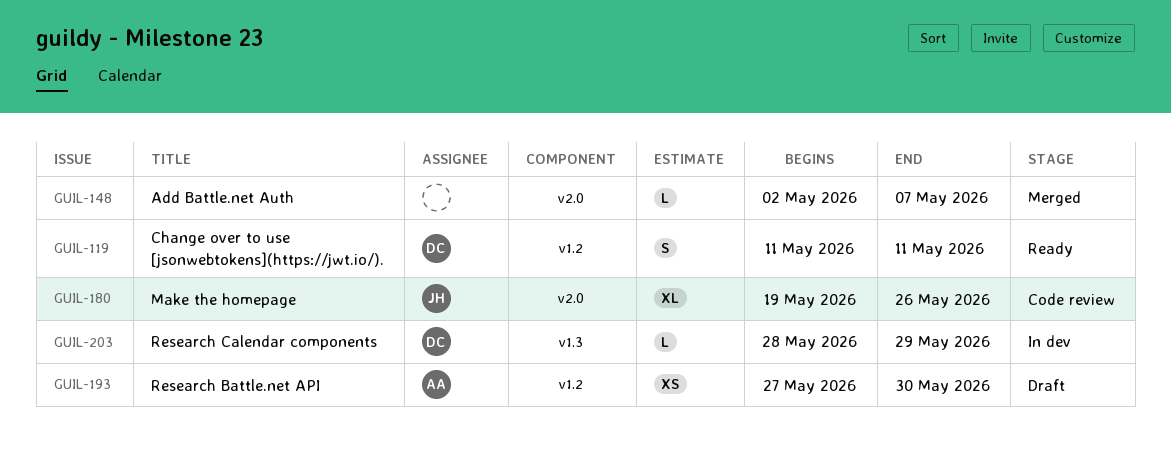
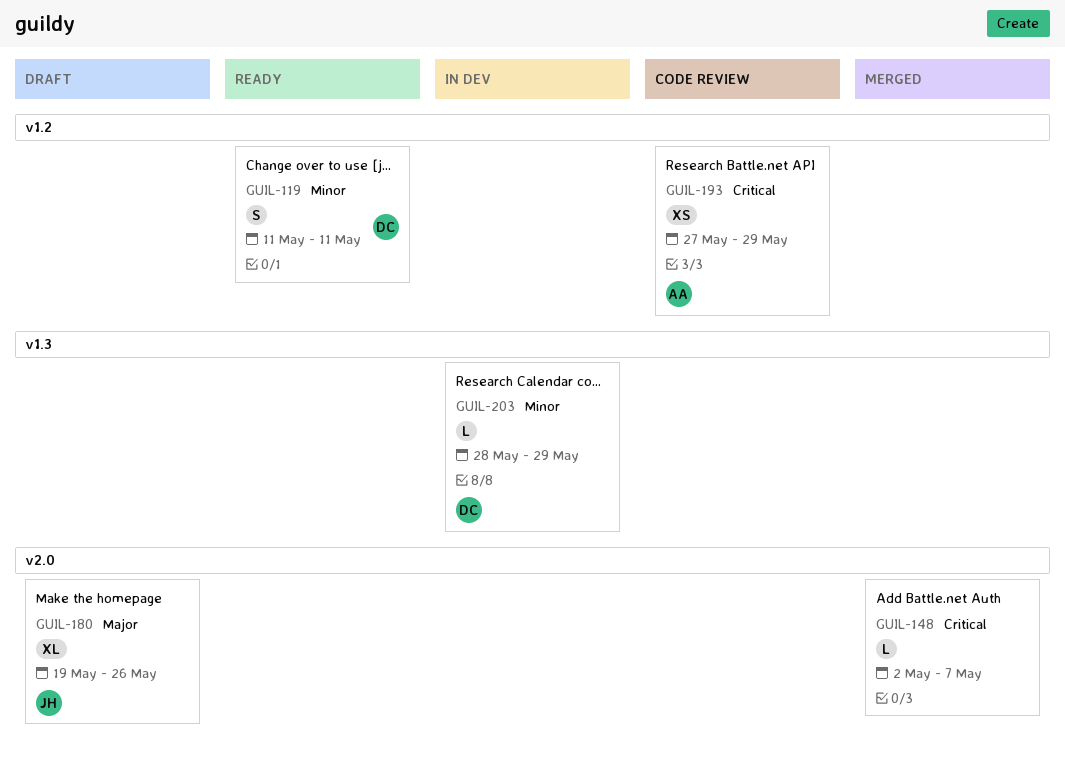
GUIL-180, status: Code review -> Draft
GUIL-193, status: Draft -> Code review
GUIL-193, due: May 30 -> May 29

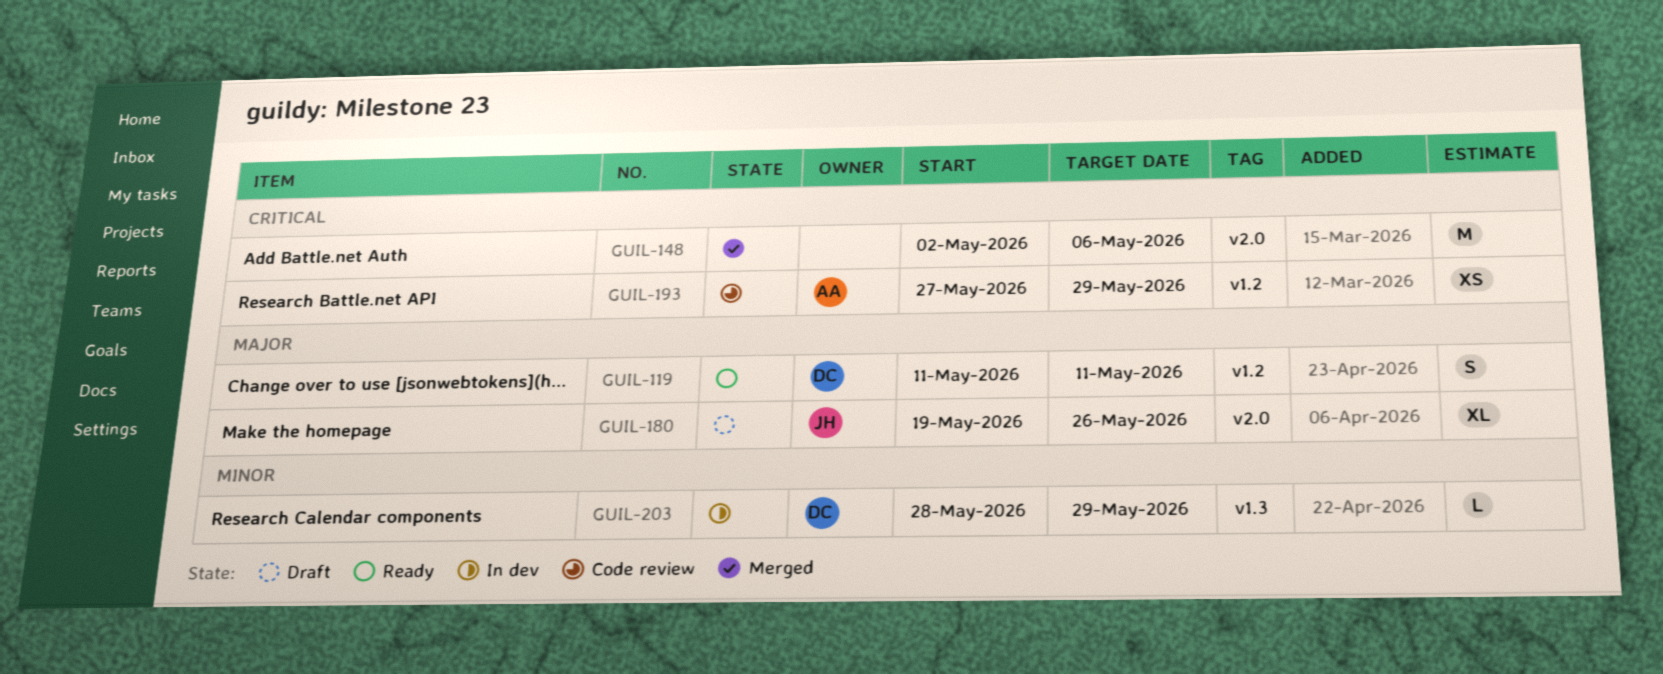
GUIL-119, priority: Minor -> Major
GUIL-148, estimate: L -> M
GUIL-148, due: May 7 -> May 6

